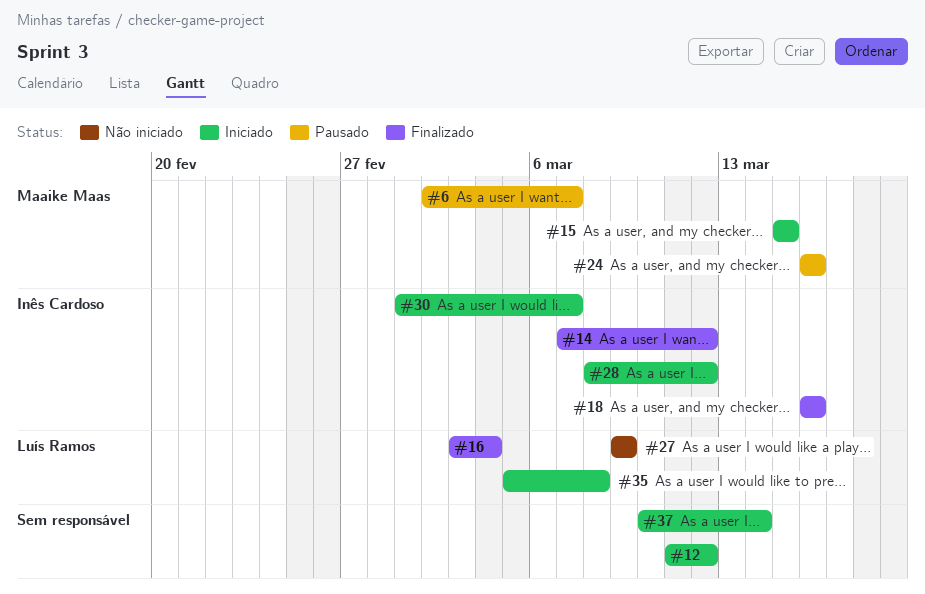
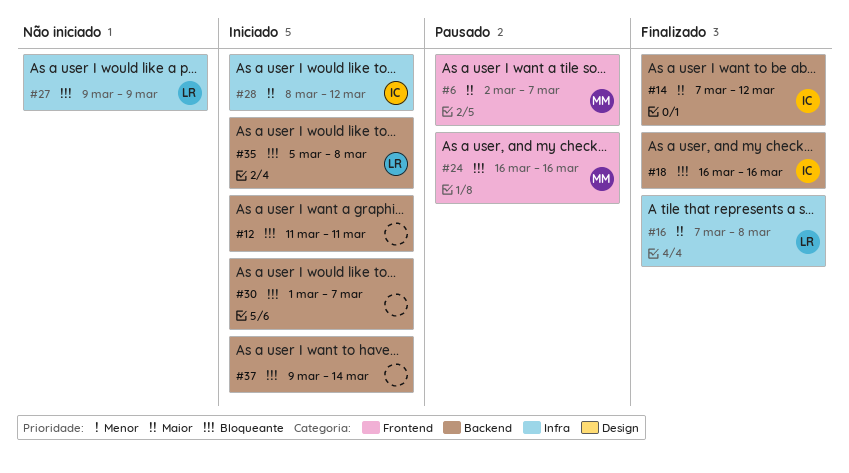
#12, due: Mar 12 -> Mar 11
#15: present -> none
#16, start: Mar 3 -> Mar 7
#16, due: Mar 4 -> Mar 8
#30, owner: Inês Cardoso -> none
#37, start: Mar 10 -> Mar 9

